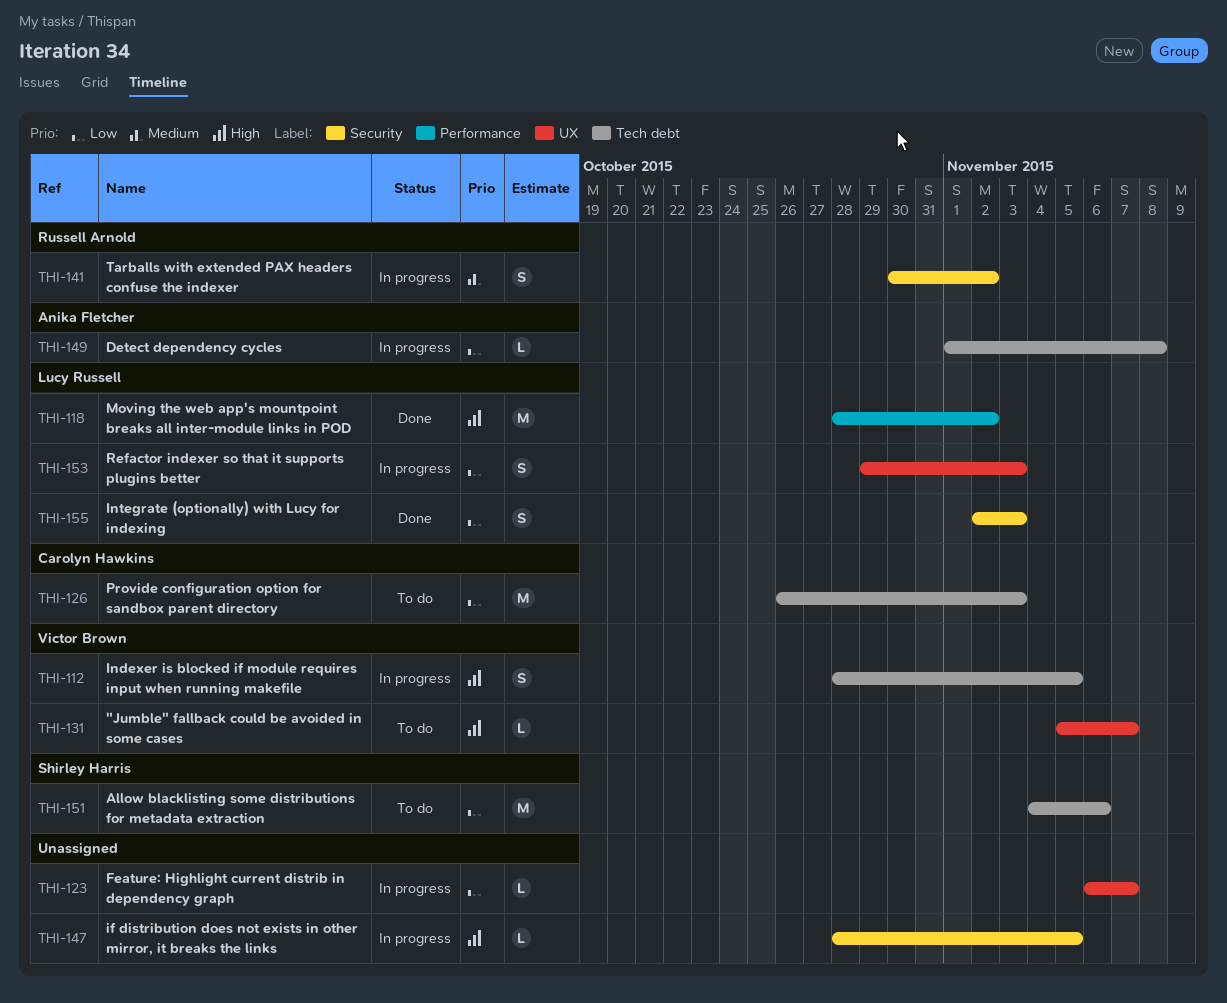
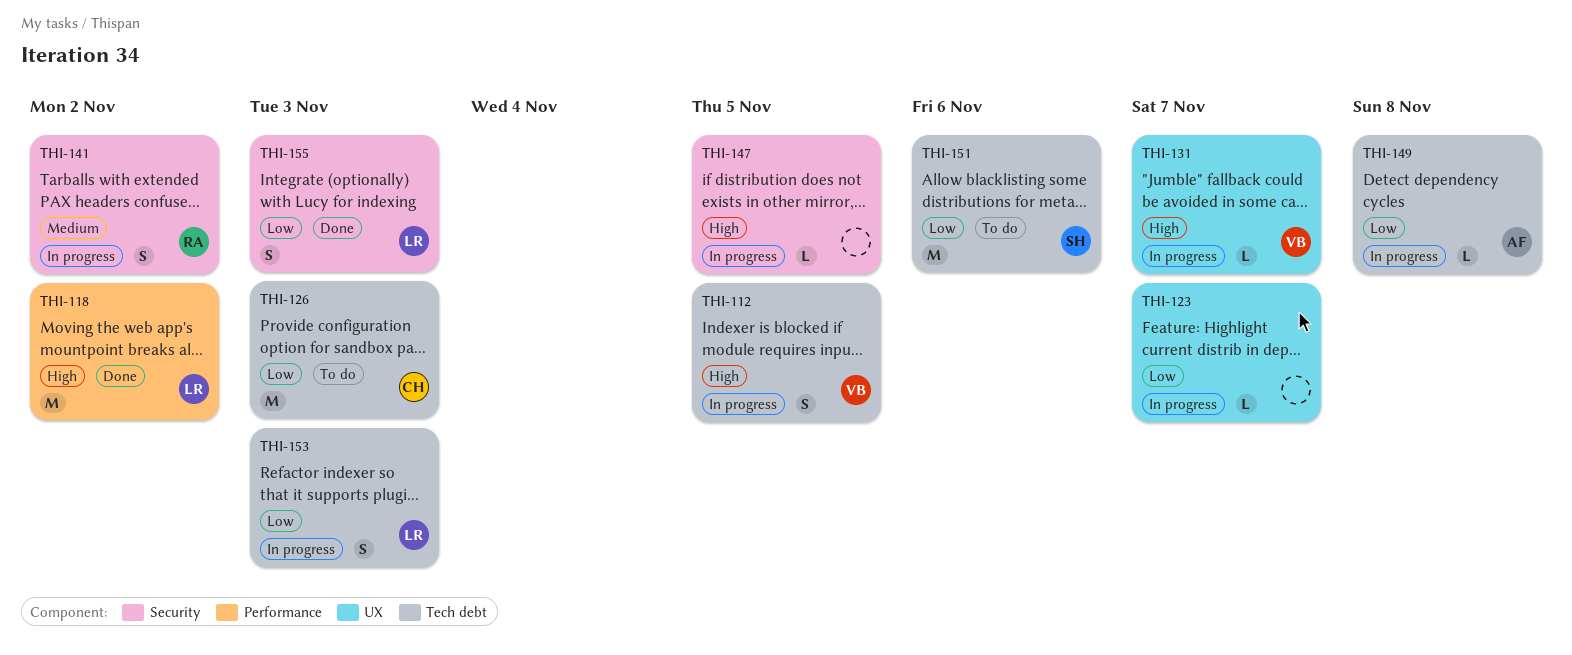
THI-131, status: To do -> In progress
THI-153, label: UX -> Tech debt

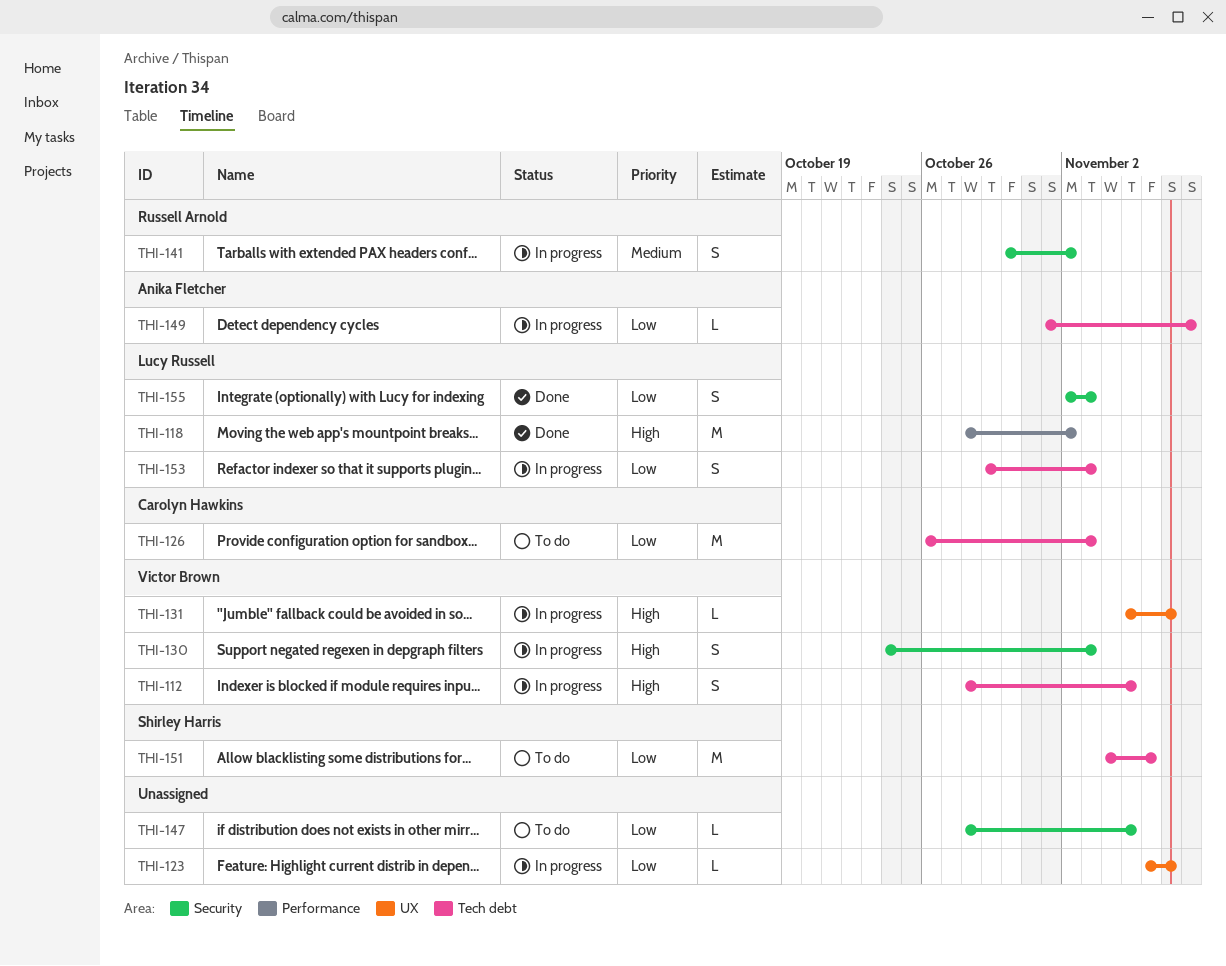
THI-130: none -> present
THI-147, status: In progress -> To do
THI-147, priority: High -> Low

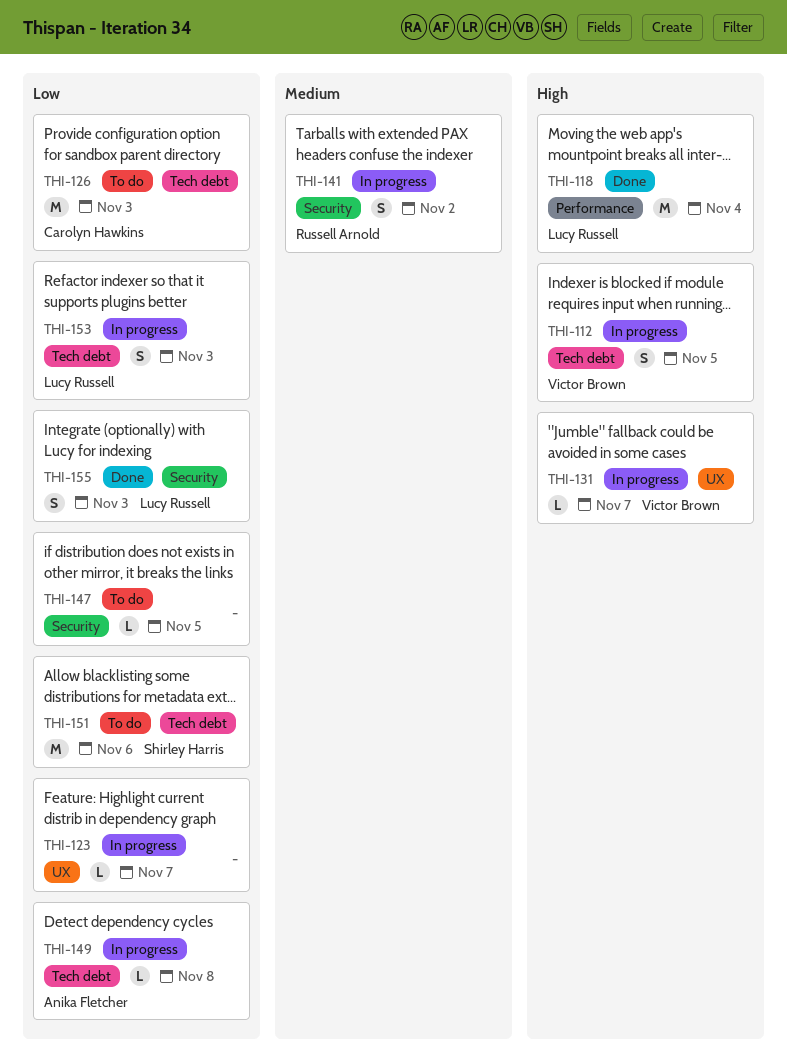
THI-118, due: Nov 2 -> Nov 4
THI-130: present -> none

